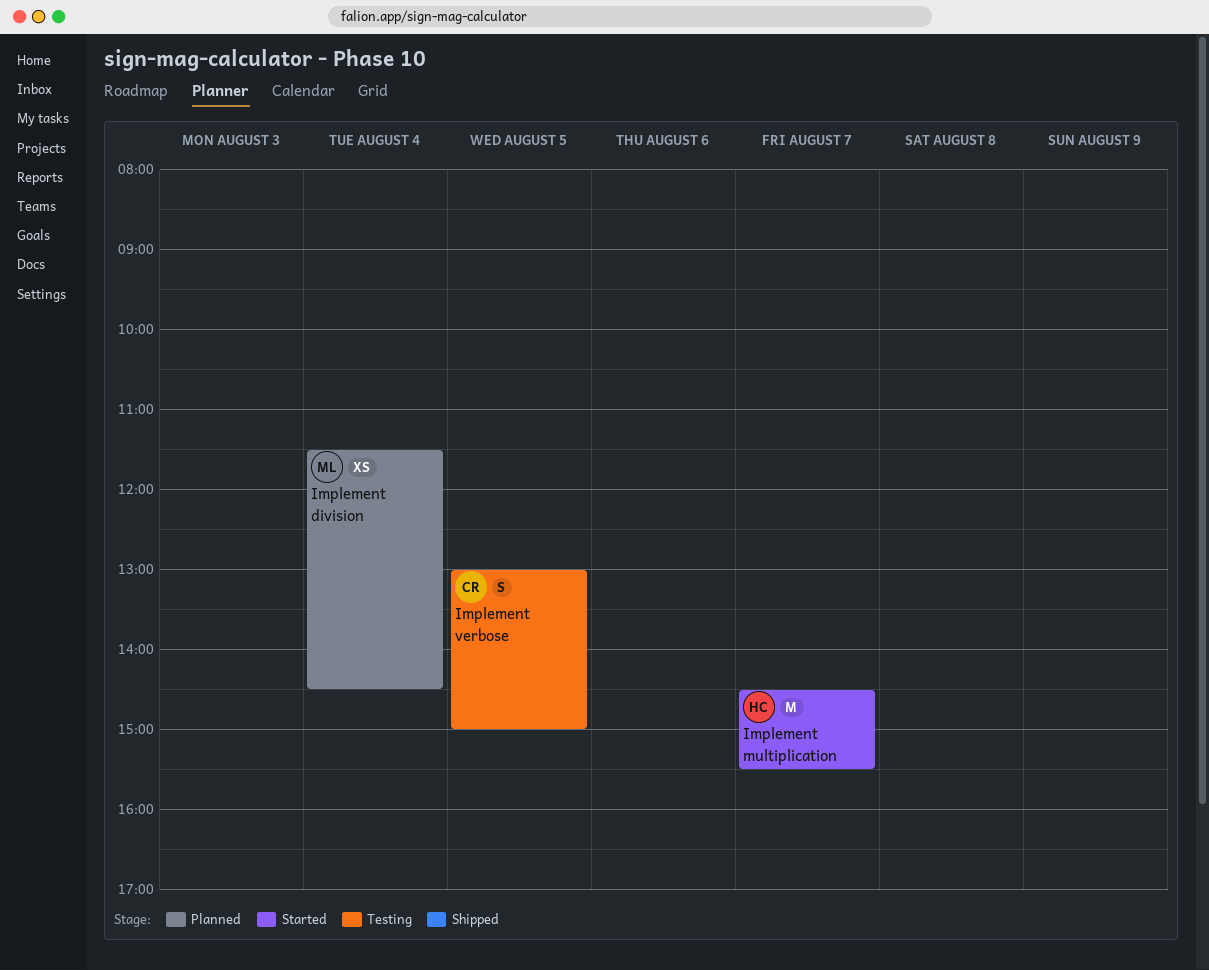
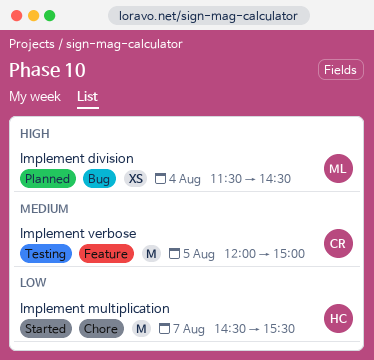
Implement verbose, estimate: S -> M
Implement verbose, begins: 13:00 -> 12:00

